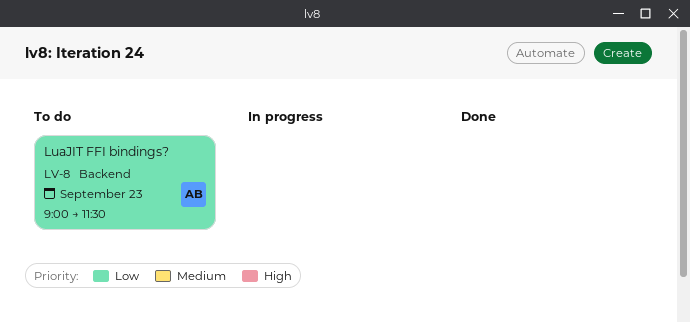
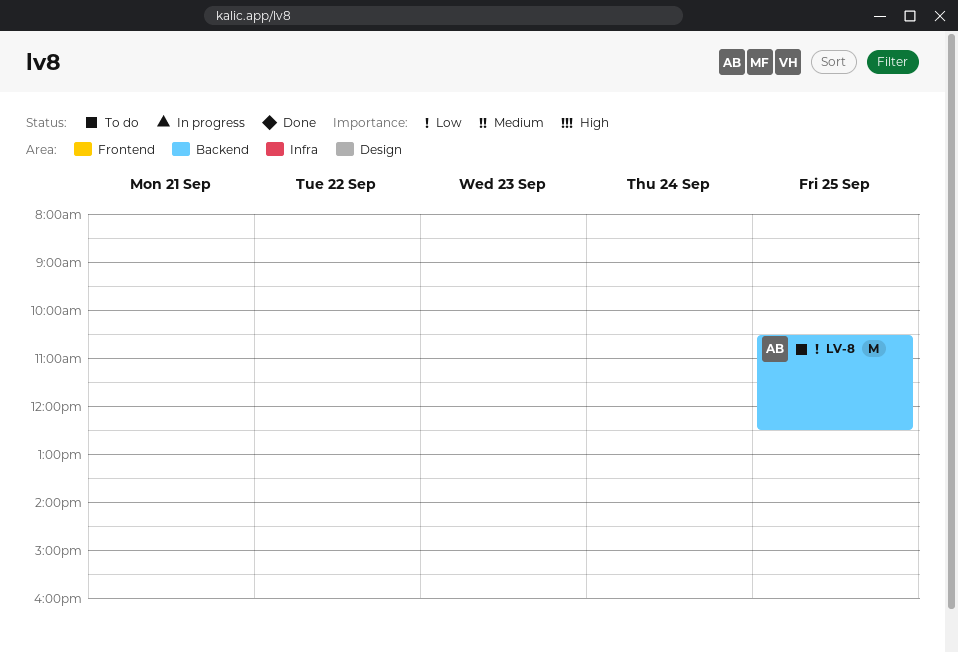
LV-8, day: Sep 23 -> Sep 25
LV-8, begins: 09:00 -> 10:30
LV-8, ends: 11:30 -> 12:30

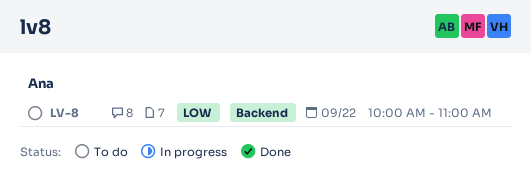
LV-8, day: Sep 25 -> Sep 22
LV-8, begins: 10:30 -> 10:00
LV-8, ends: 12:30 -> 11:00

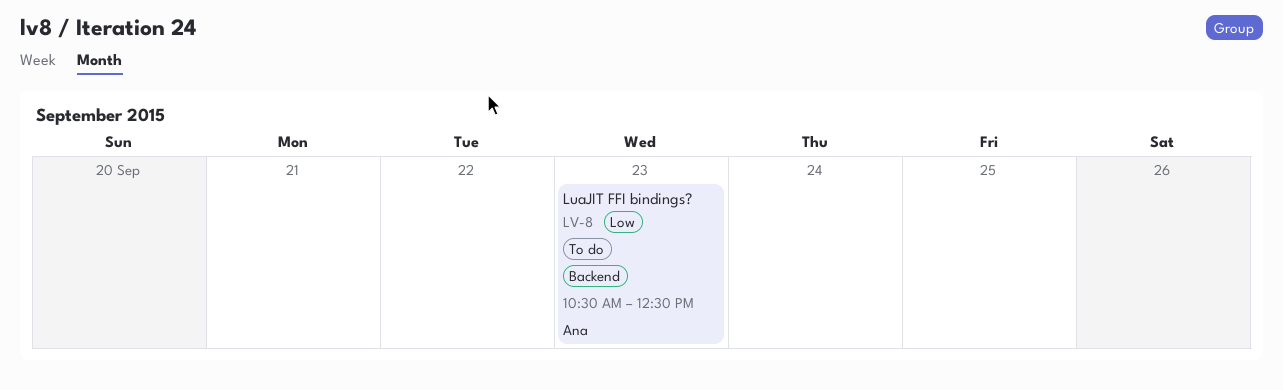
LV-8, day: Sep 22 -> Sep 23
LV-8, begins: 10:00 -> 10:30
LV-8, ends: 11:00 -> 12:30

